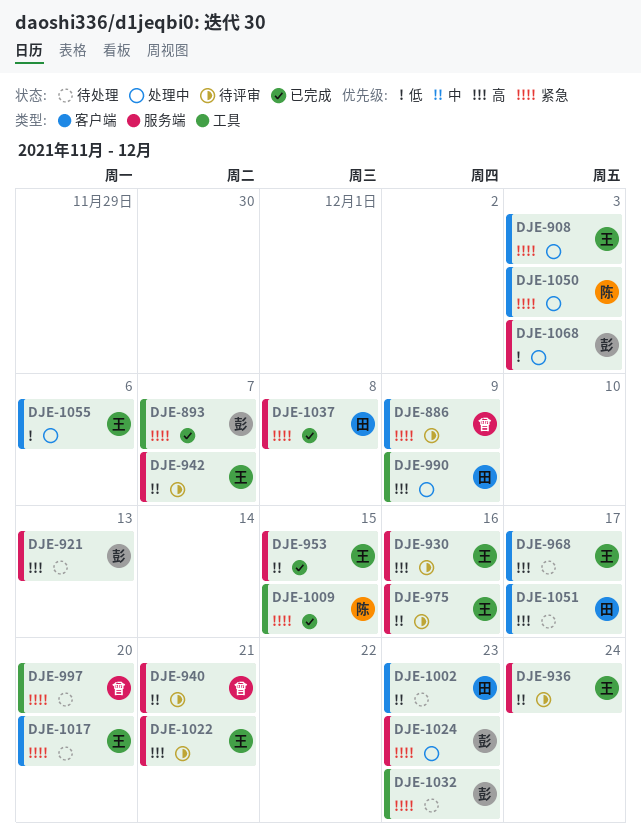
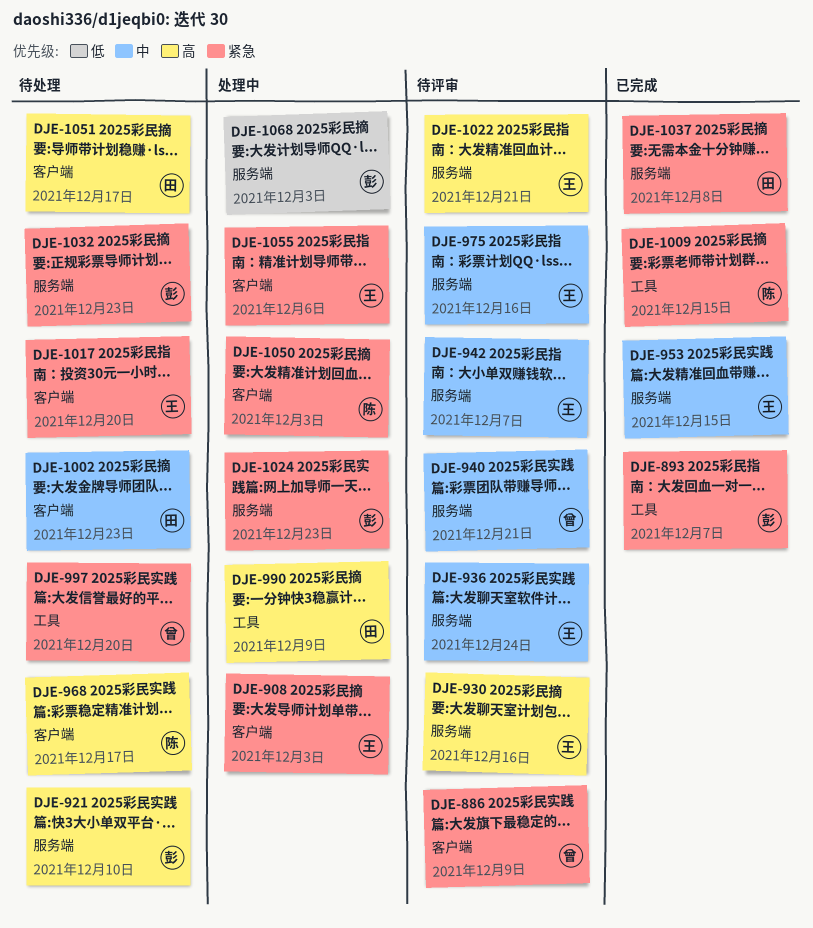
DJE-921, due: Dec 13 -> Dec 10
DJE-968, owner: 王 -> 陈
DJE-1032, label: 工具 -> 服务端
DJE-1055, priority: 低 -> 紧急

